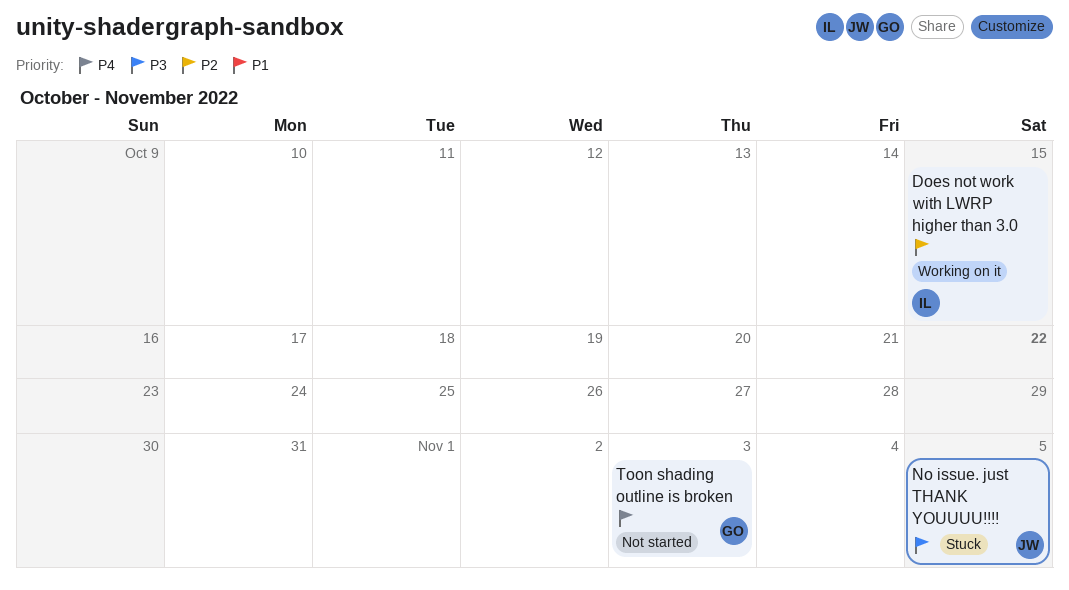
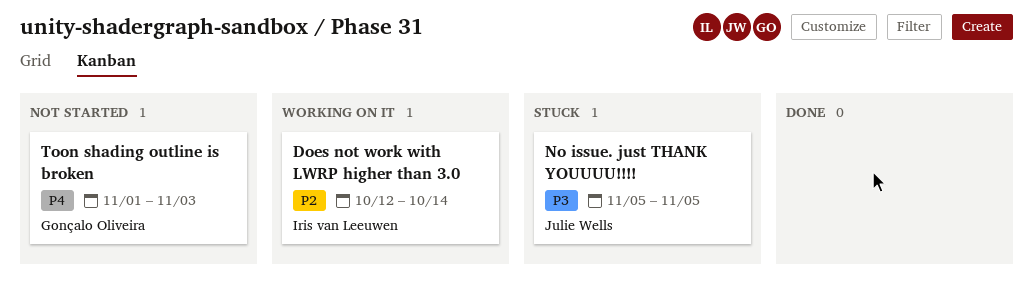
Does not work with LWRP higher than 3.0, due: Oct 15 -> Oct 14

